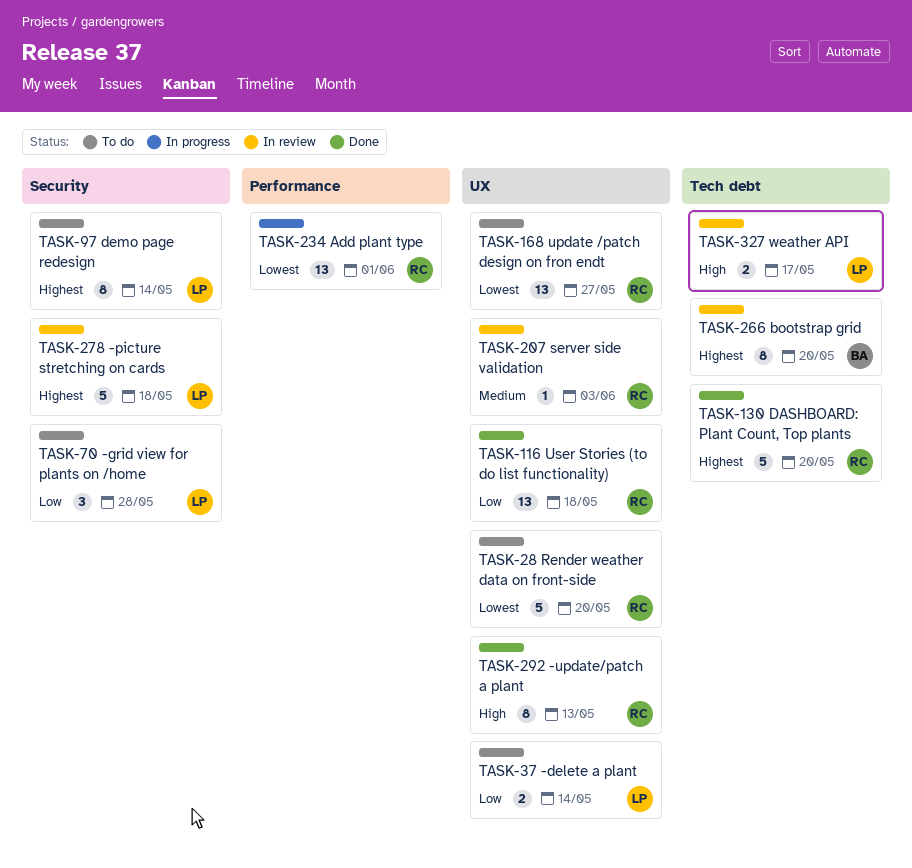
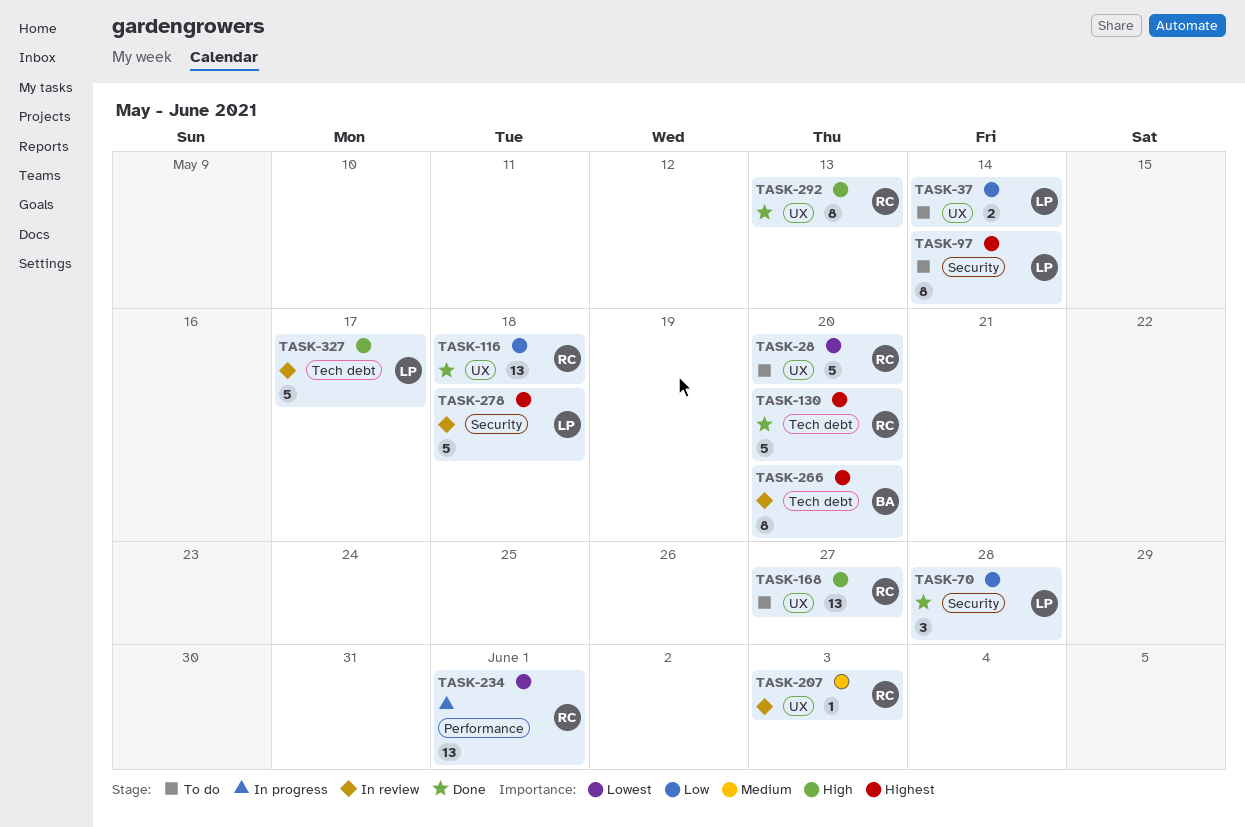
TASK-70, status: To do -> Done
TASK-168, priority: Lowest -> High
TASK-327, estimate: 2 -> 5

